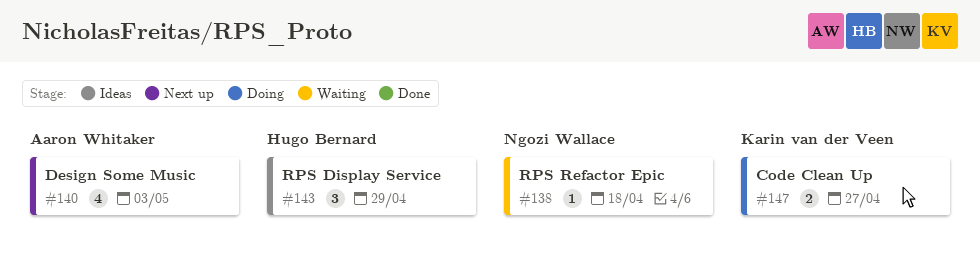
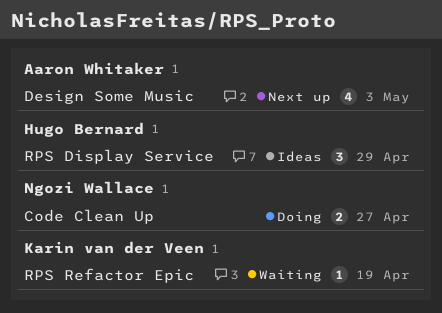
Code Clean Up, owner: Karin van der Veen -> Ngozi Wallace
RPS Refactor Epic, owner: Ngozi Wallace -> Karin van der Veen
RPS Refactor Epic, due: Apr 18 -> Apr 19

